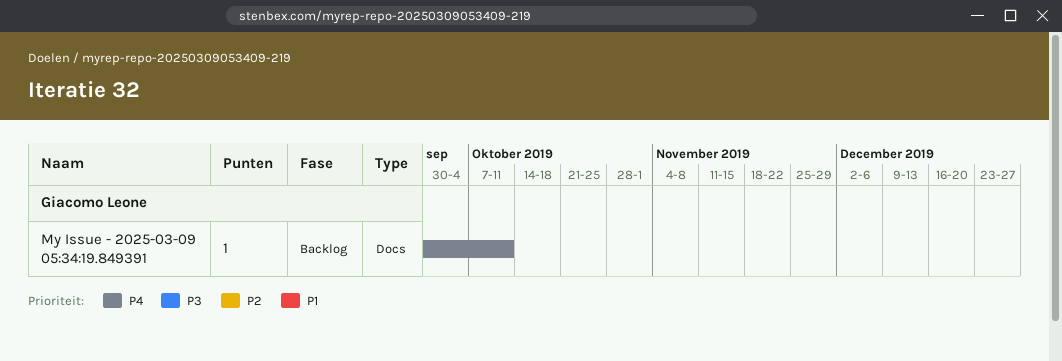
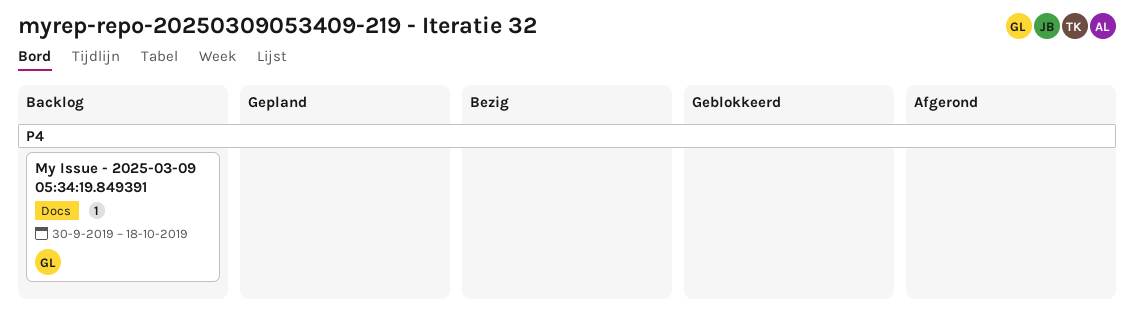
My Issue - 2025-03-09 05:34:19.849391, due: Oct 11 -> Oct 18

